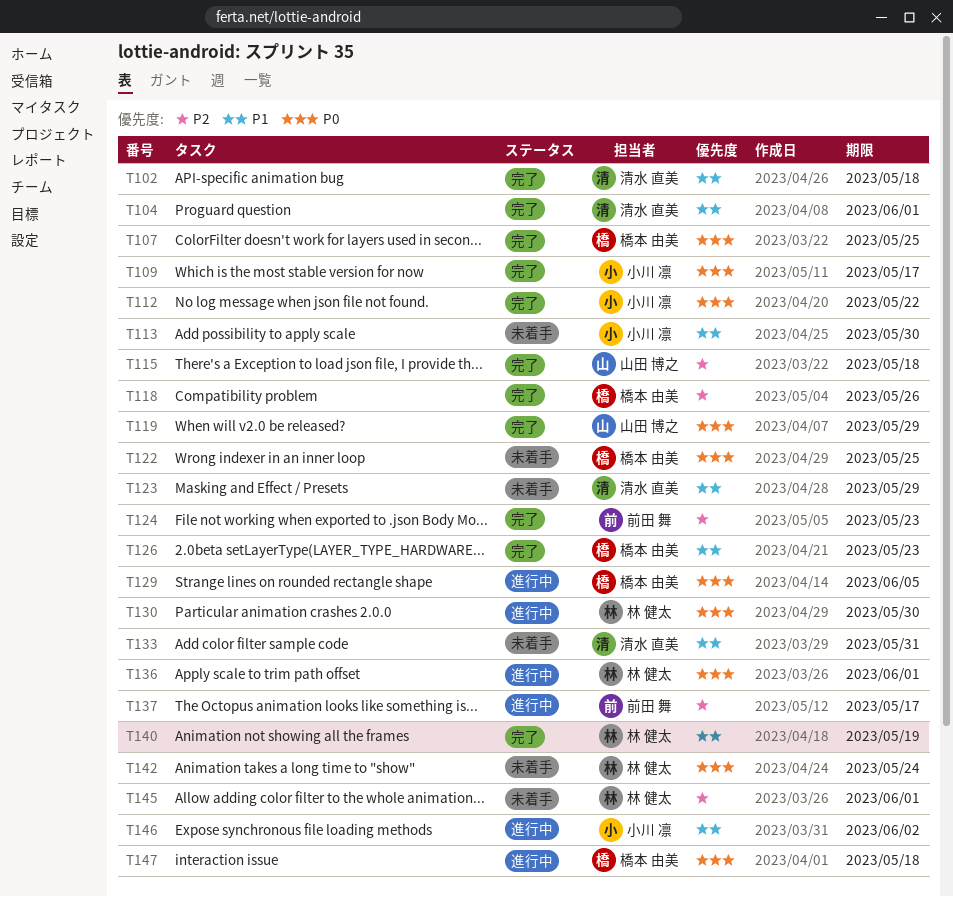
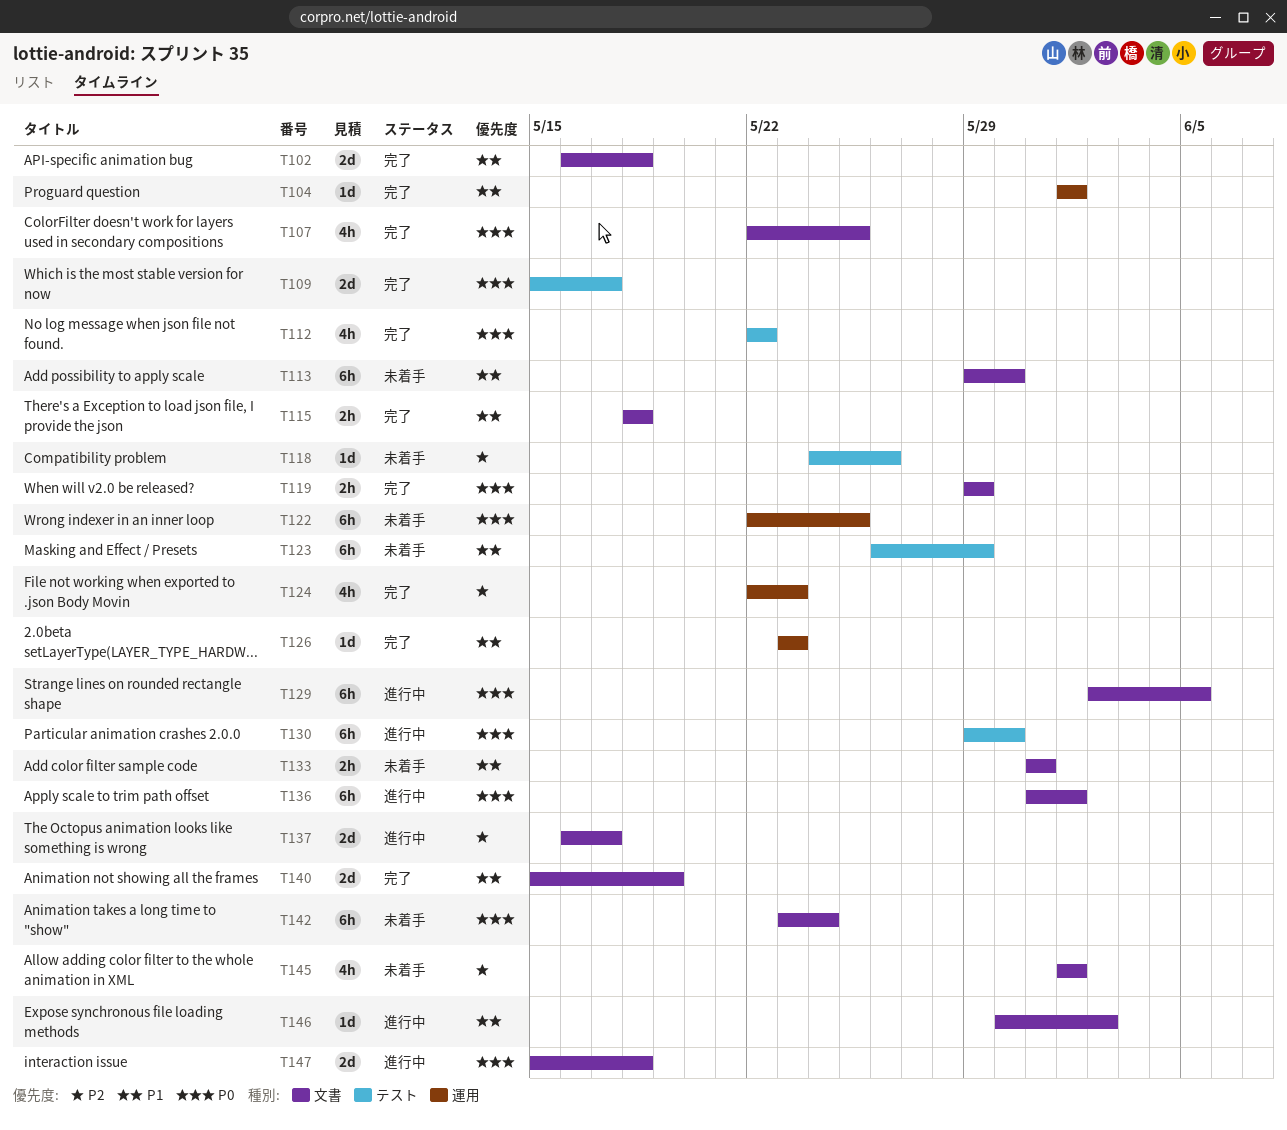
T115, priority: P2 -> P1
T118, status: 完了 -> 未着手

